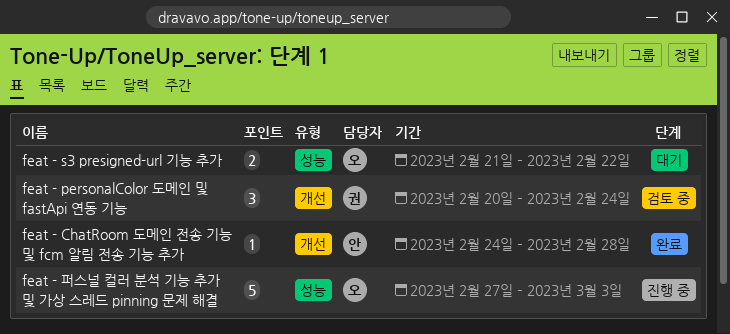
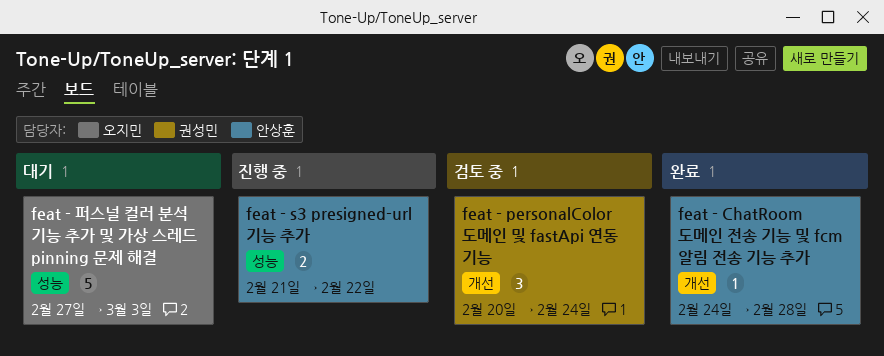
feat - s3 presigned-url 기능 추가, status: 대기 -> 진행 중
feat - s3 presigned-url 기능 추가, owner: 오지민 -> 안상훈
feat - 퍼스널 컬러 분석 기능 추가 및 가상 스레드 pinning 문제 해결, status: 진행 중 -> 대기

